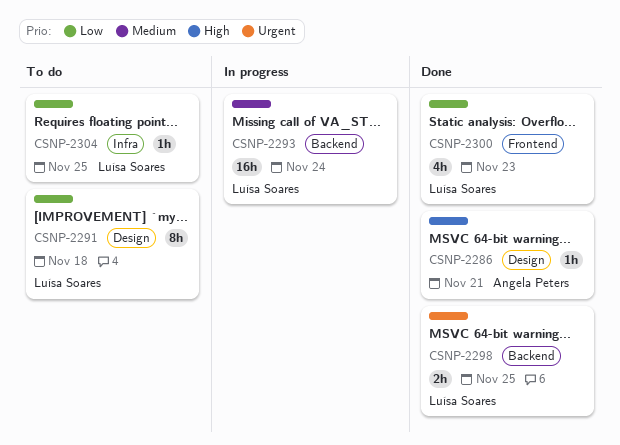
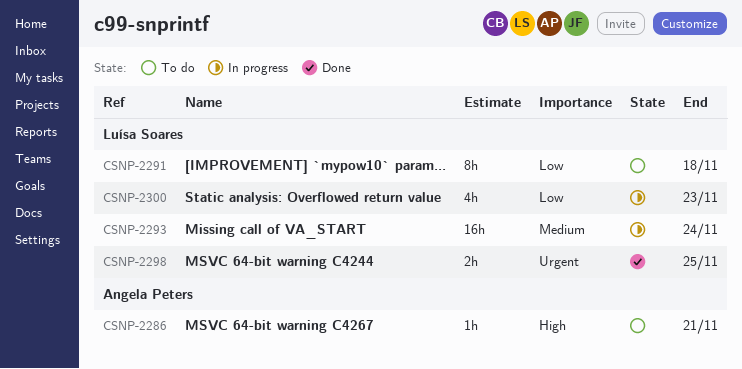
CSNP-2286, status: Done -> To do
CSNP-2300, status: Done -> In progress
CSNP-2304: present -> none

